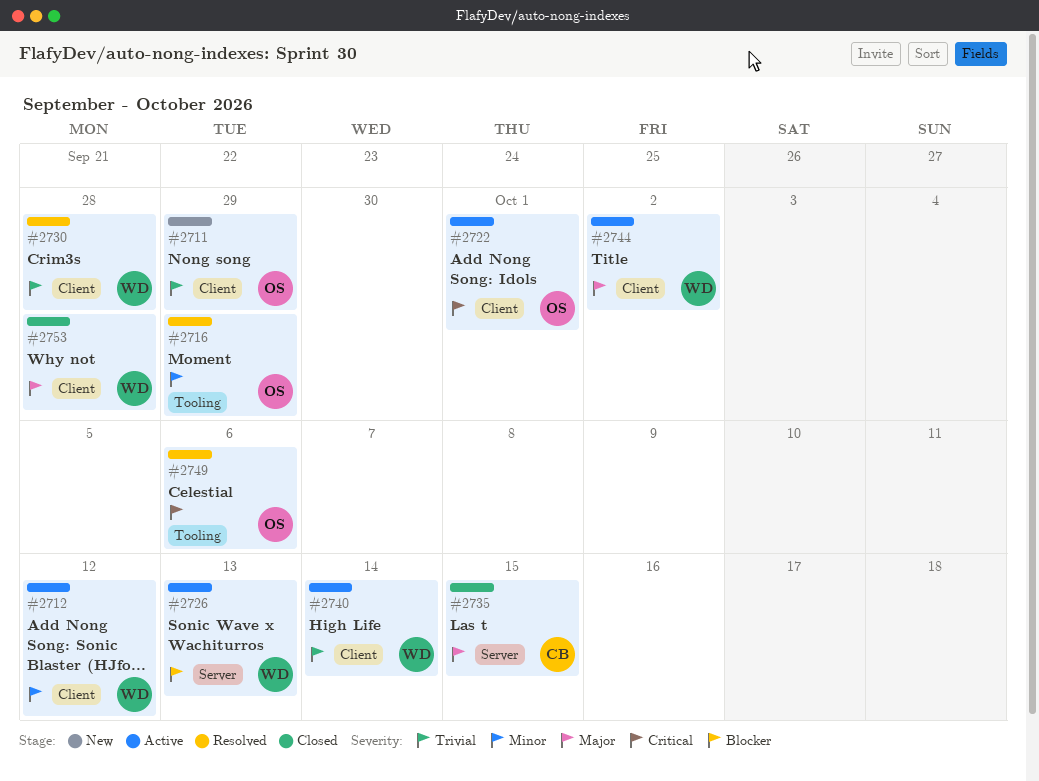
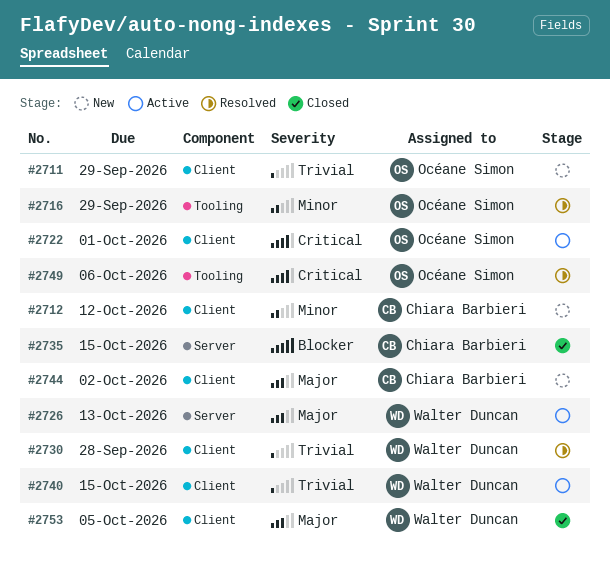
#2712, status: Active -> New
#2712, owner: Walter Duncan -> Chiara Barbieri
#2726, priority: Blocker -> Major
#2735, priority: Major -> Blocker
#2740, due: Oct 14 -> Oct 15
#2744, status: Active -> New
#2744, owner: Walter Duncan -> Chiara Barbieri
#2753, due: Sep 28 -> Oct 5

